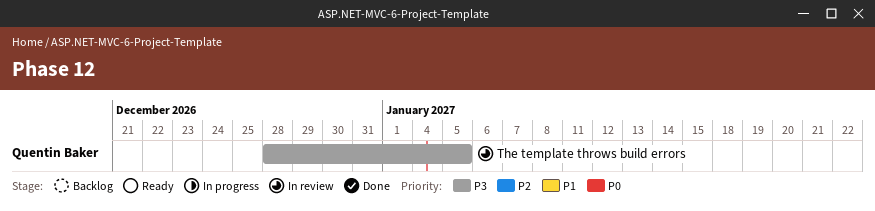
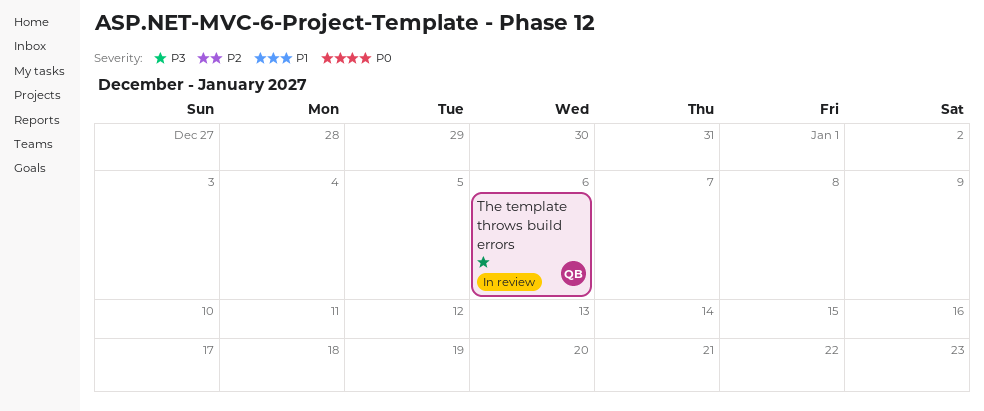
The template throws build errors, due: Jan 5 -> Jan 6

